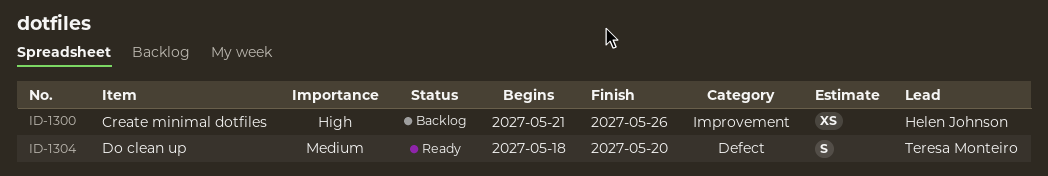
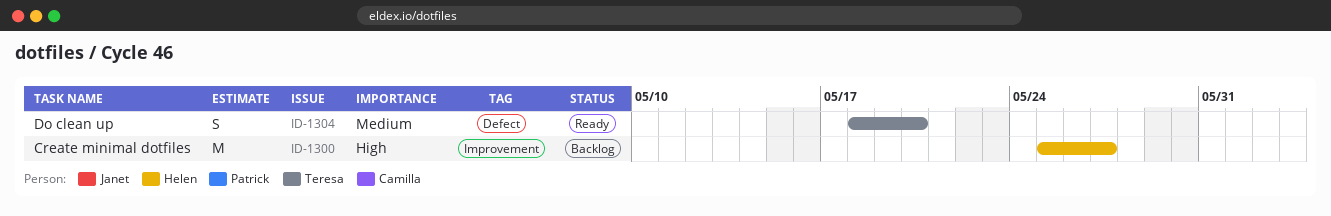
ID-1300, estimate: XS -> M
ID-1300, start: May 21 -> May 25
ID-1300, due: May 26 -> May 27

